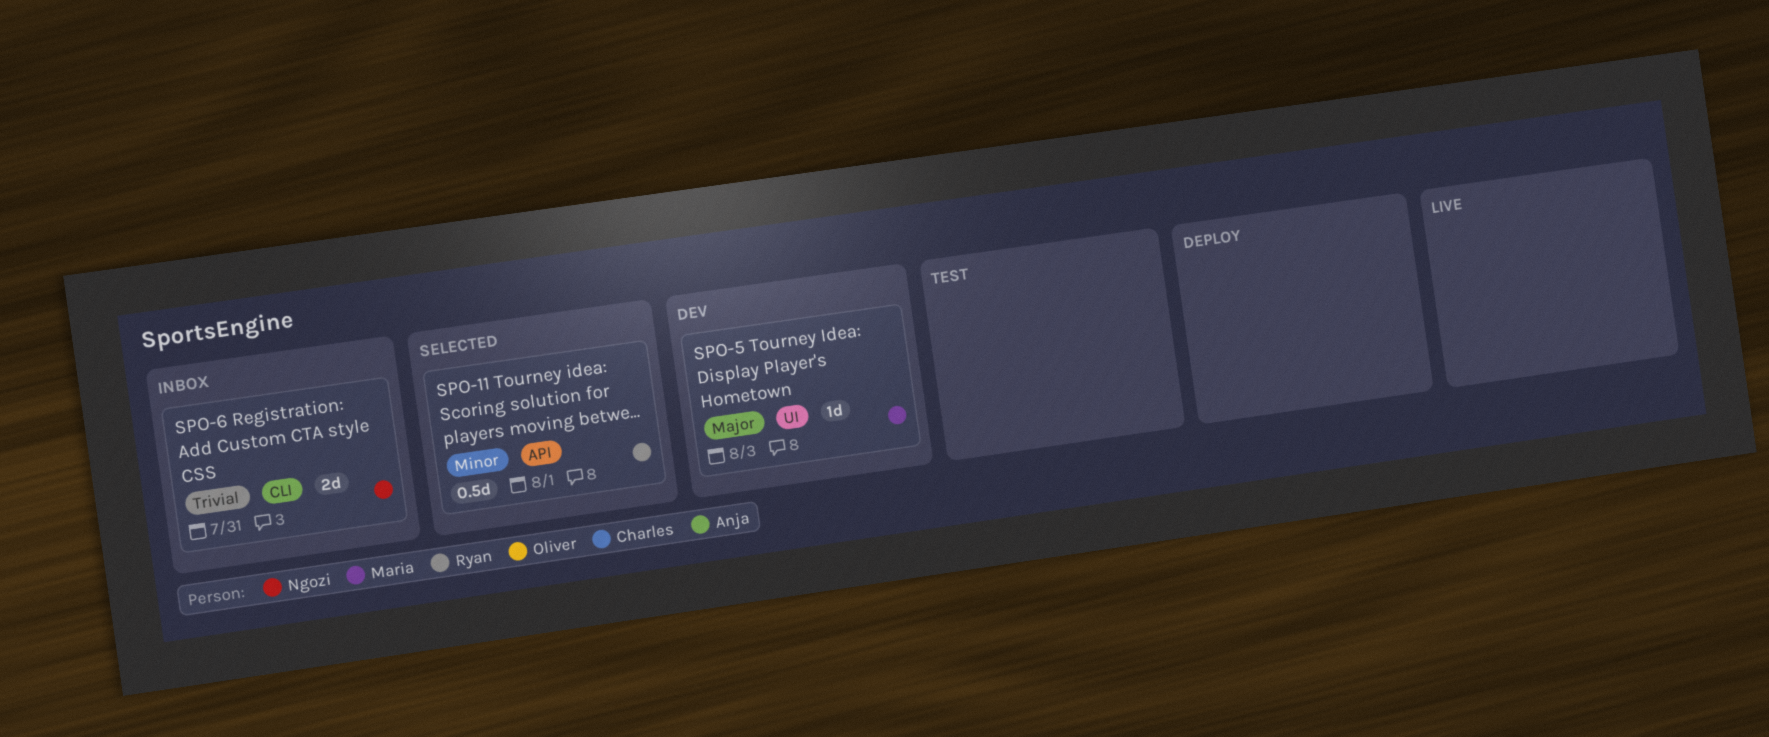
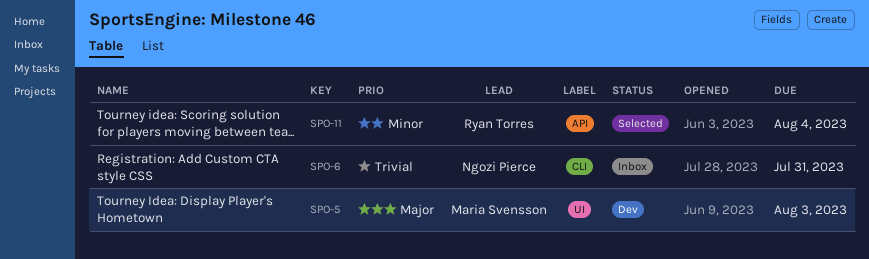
SPO-11, due: Aug 1 -> Aug 4

